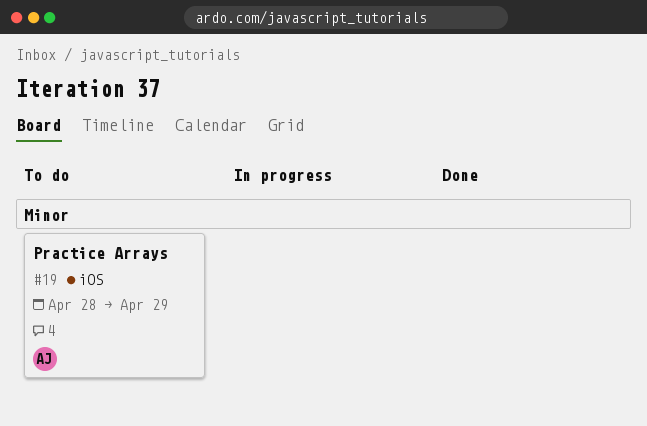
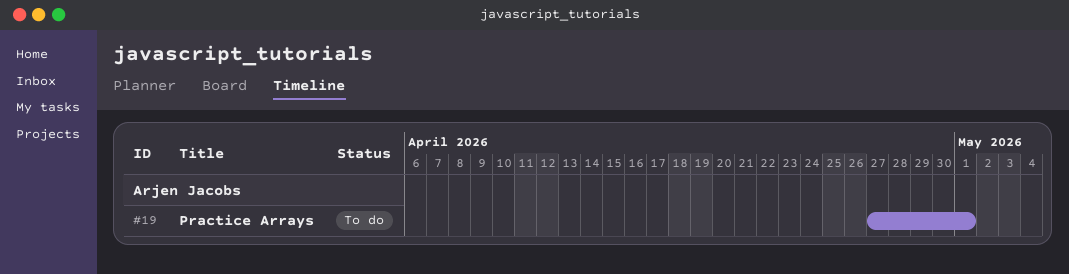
#19, start: Apr 28 -> Apr 27
#19, due: Apr 29 -> May 1

